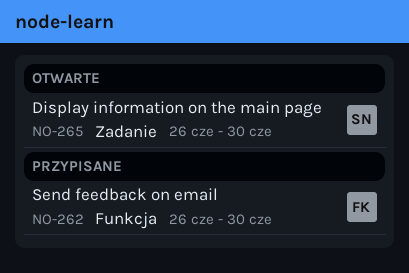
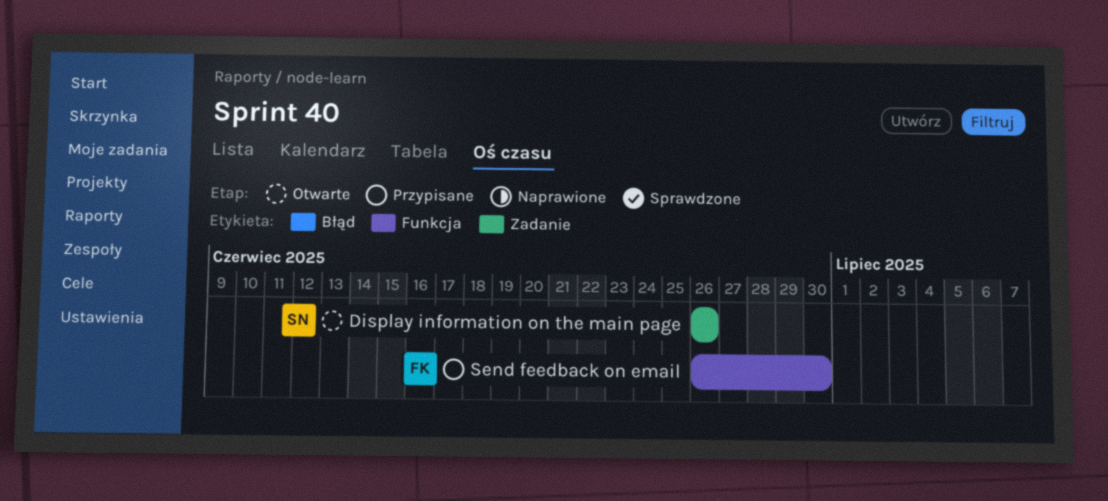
Display information on the main page, due: Jun 30 -> Jun 26

